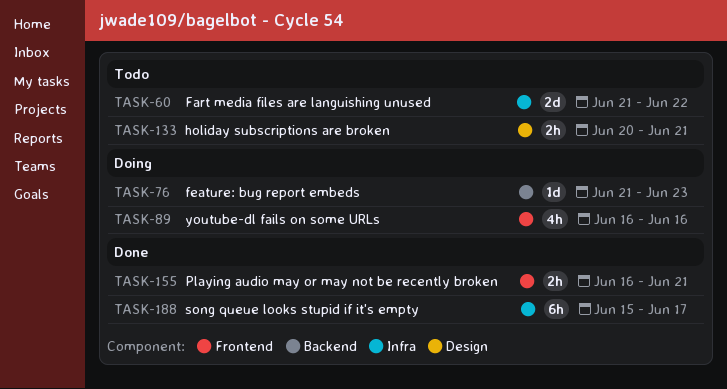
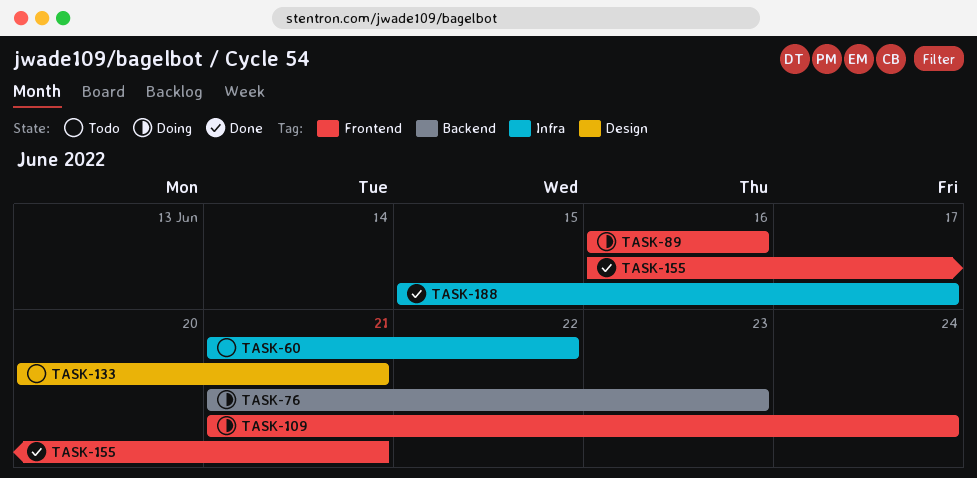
TASK-109: none -> present

